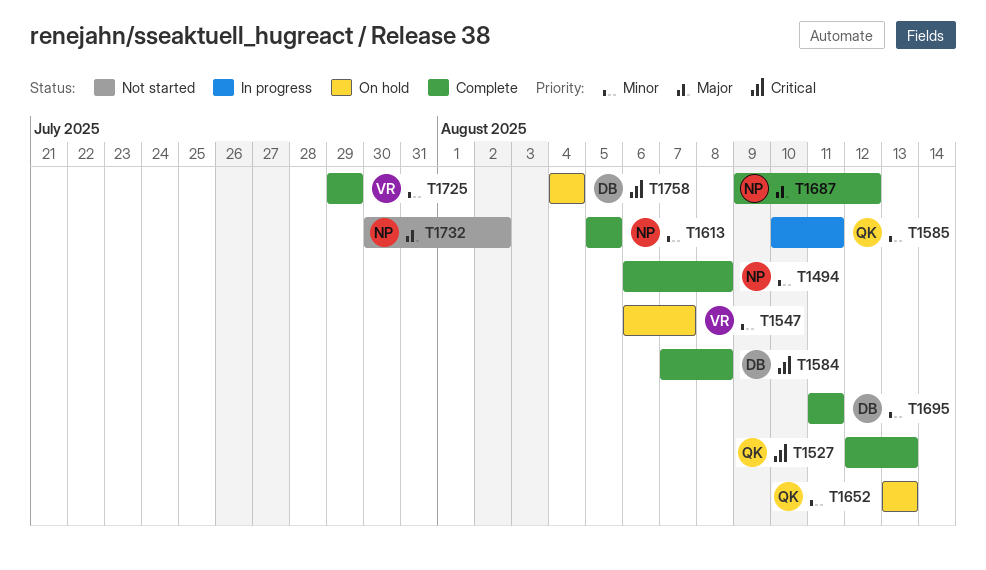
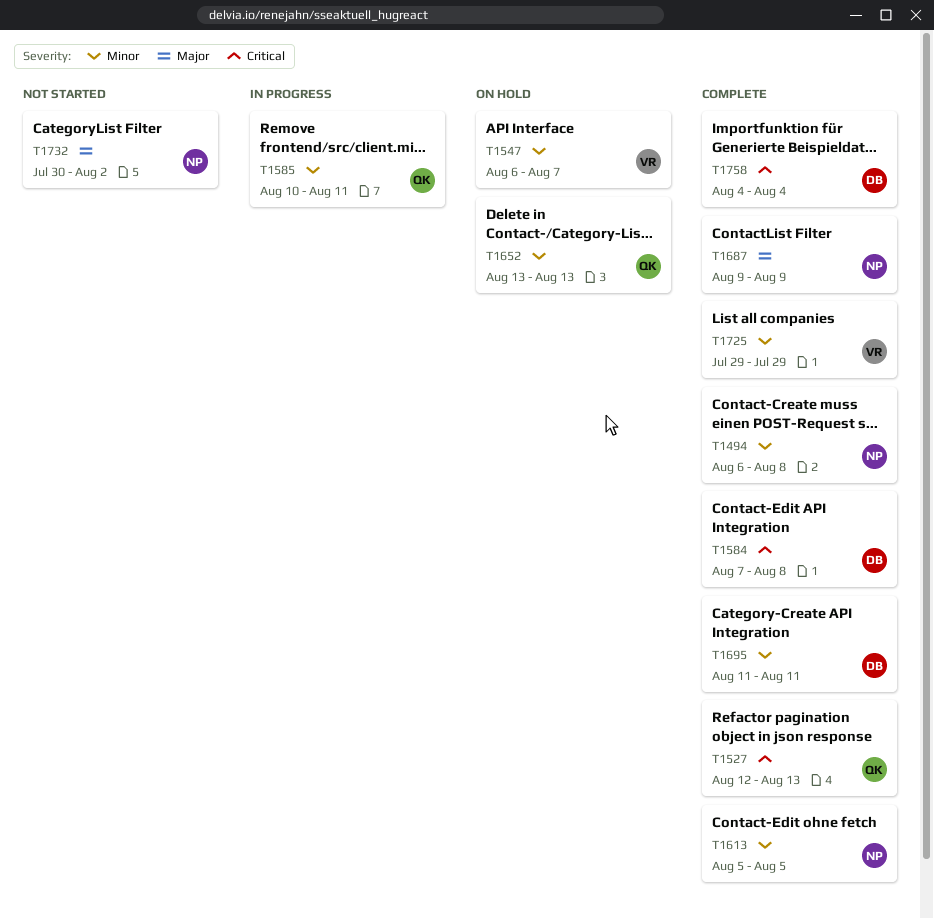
T1687, due: Aug 12 -> Aug 9
T1758, status: On hold -> Complete

